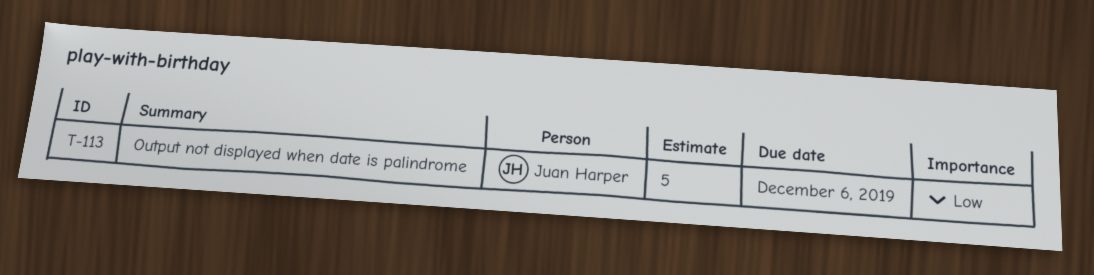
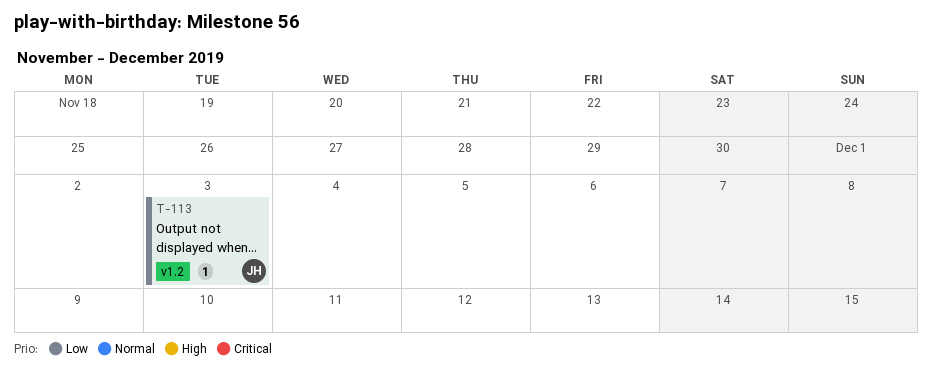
T-113, estimate: 5 -> 1
T-113, due: Dec 6 -> Dec 3

